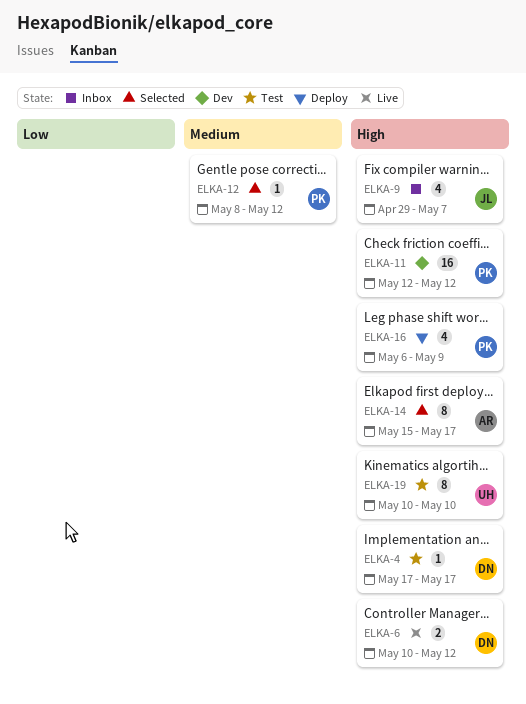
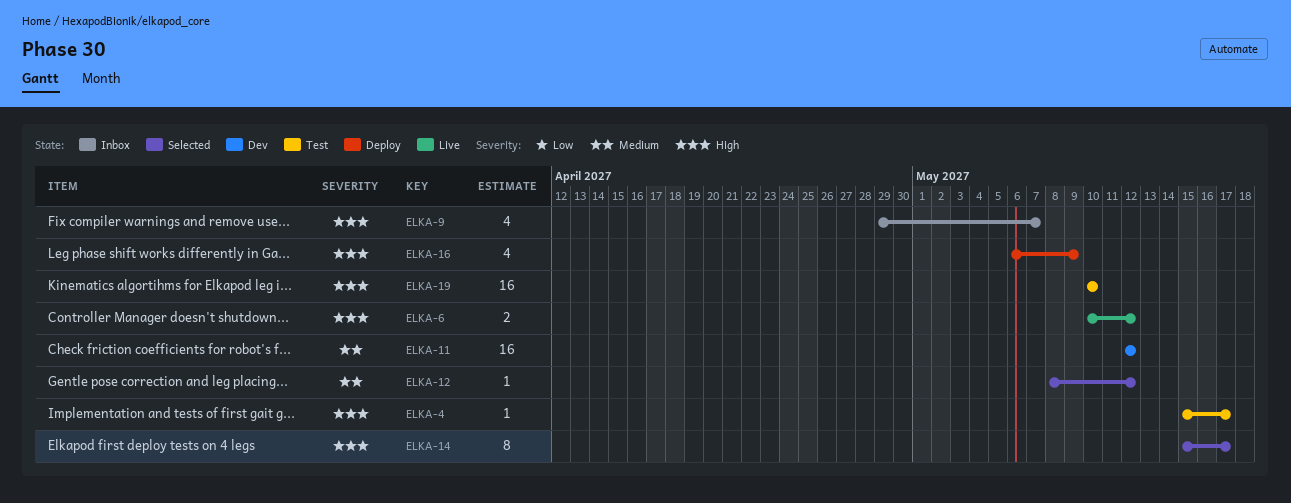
ELKA-4, start: May 17 -> May 15
ELKA-11, priority: High -> Medium
ELKA-19, estimate: 8 -> 16

